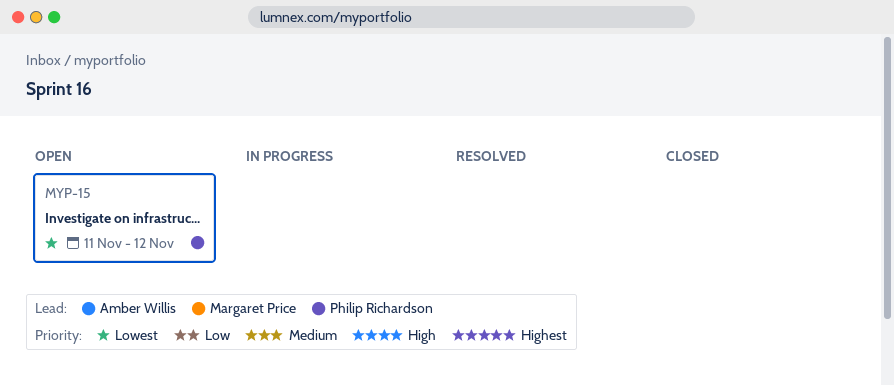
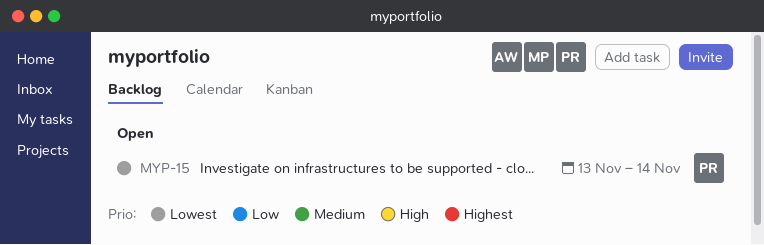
MYP-15, start: Nov 11 -> Nov 13
MYP-15, due: Nov 12 -> Nov 14

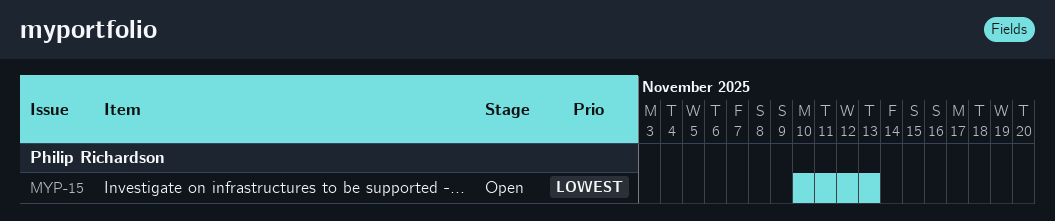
MYP-15, start: Nov 13 -> Nov 10
MYP-15, due: Nov 14 -> Nov 13

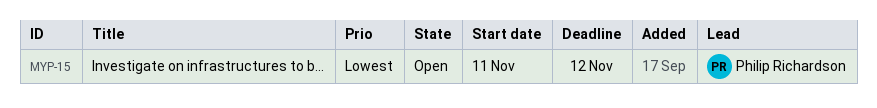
MYP-15, start: Nov 10 -> Nov 11
MYP-15, due: Nov 13 -> Nov 12

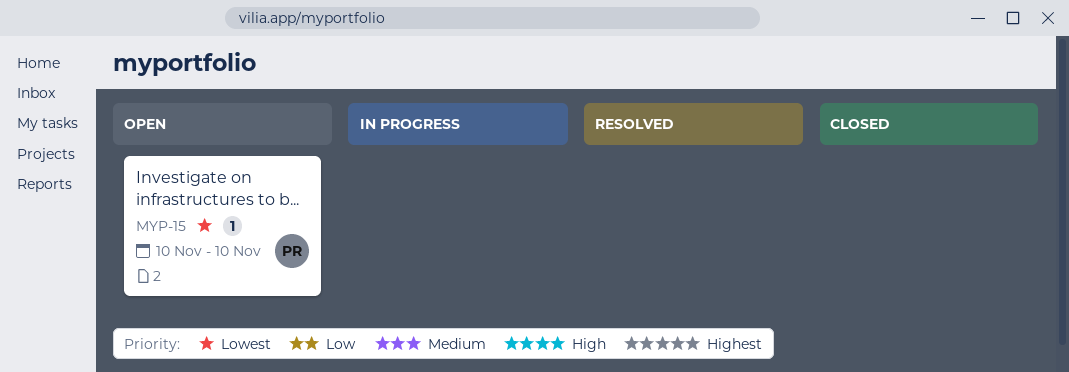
MYP-15, start: Nov 11 -> Nov 10
MYP-15, due: Nov 12 -> Nov 10

